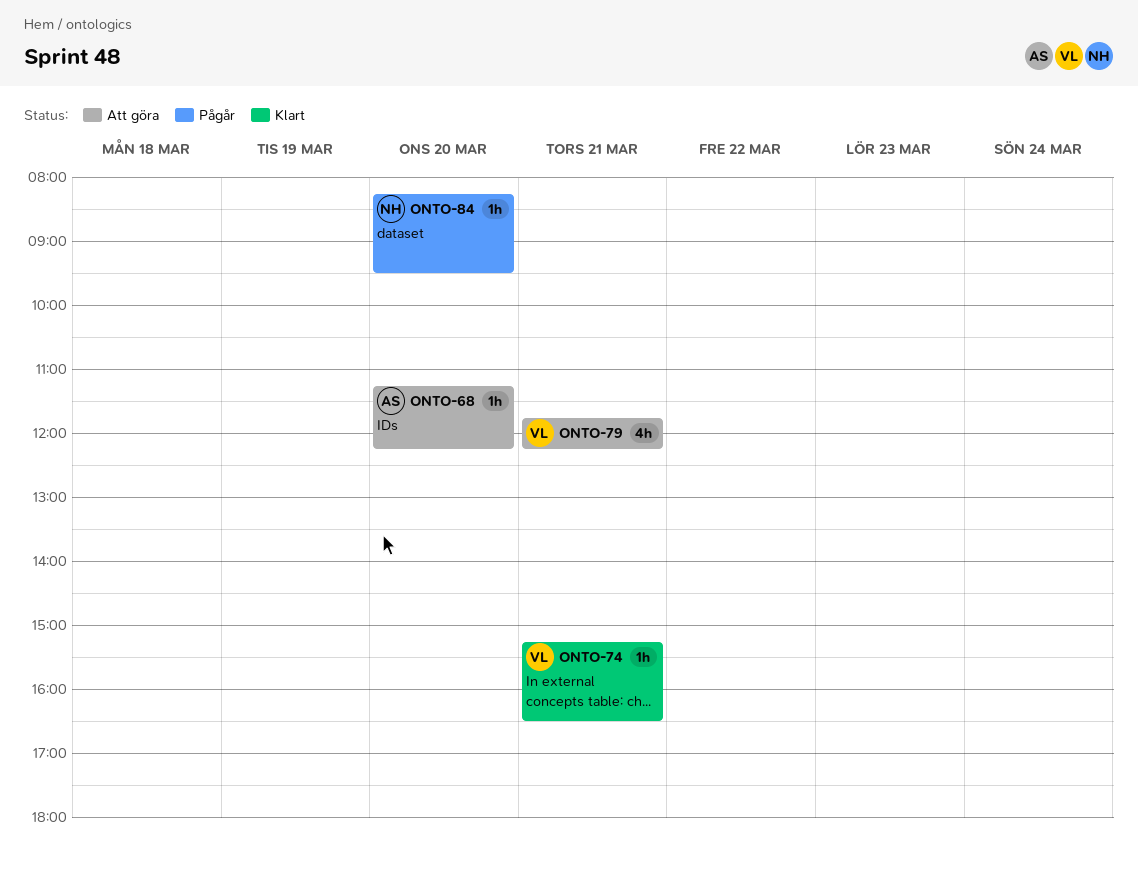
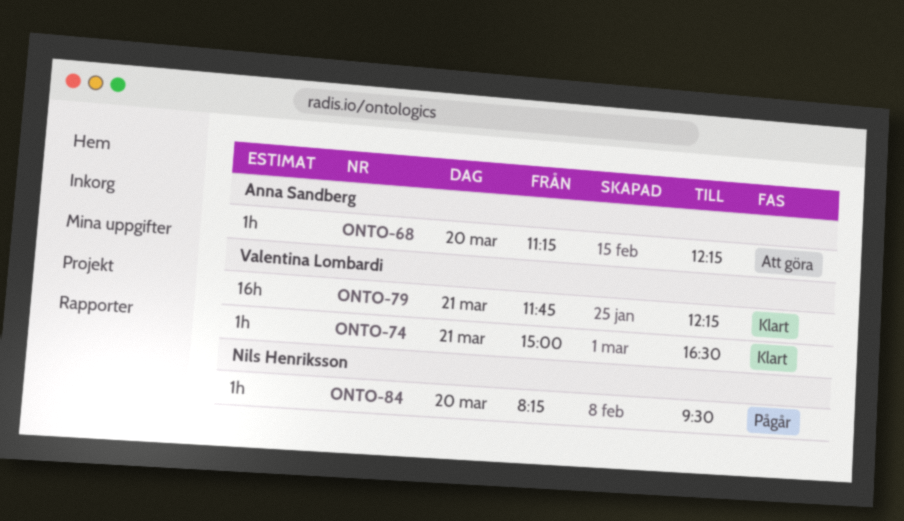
ONTO-74, begins: 15:15 -> 15:00
ONTO-79, status: Att göra -> Klart
ONTO-79, estimate: 4h -> 16h

